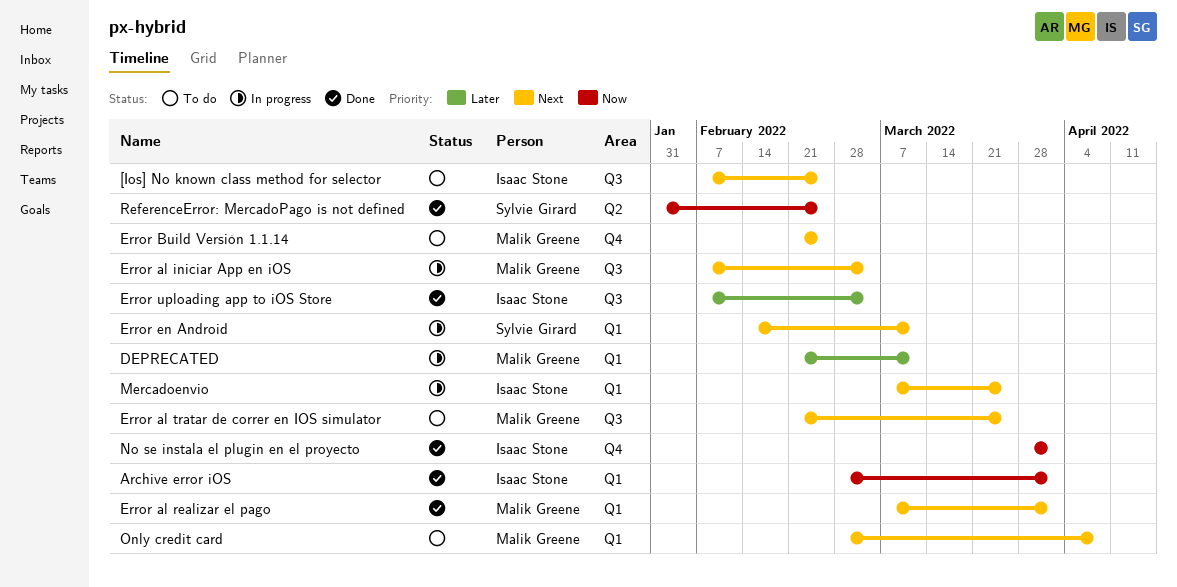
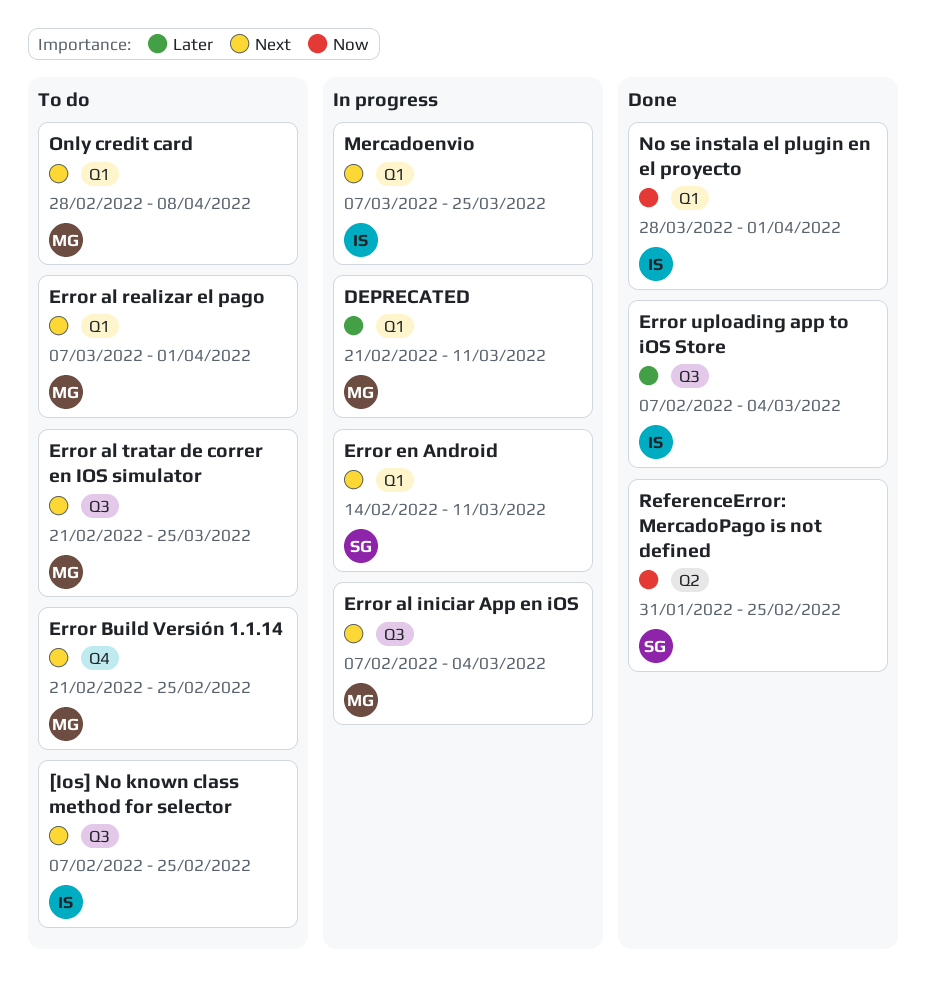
Archive error iOS: present -> none
Error al realizar el pago, status: Done -> To do
No se instala el plugin en el proyecto, label: Q4 -> Q1

